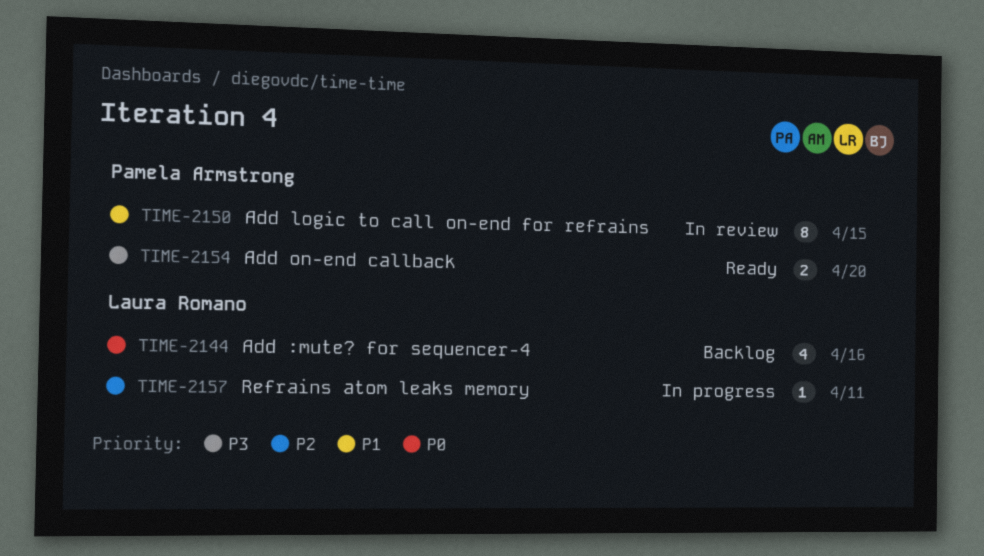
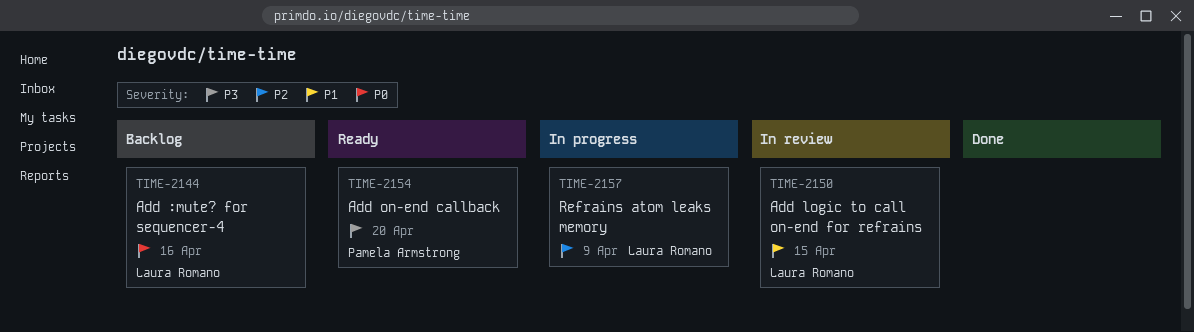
TIME-2150, owner: Pamela Armstrong -> Laura Romano
TIME-2157, due: Apr 11 -> Apr 9

